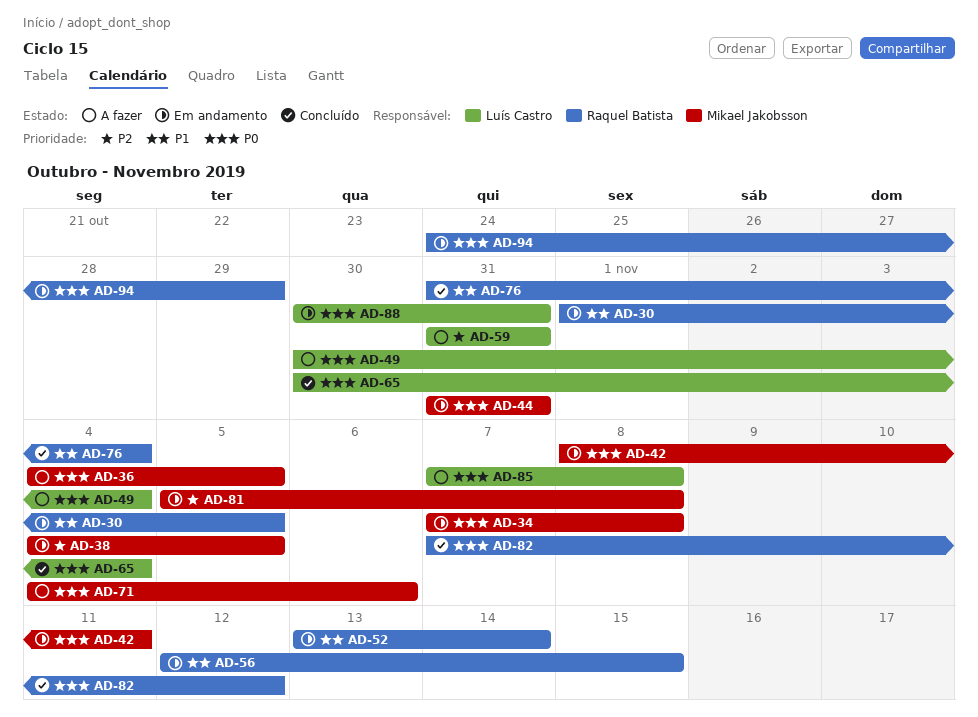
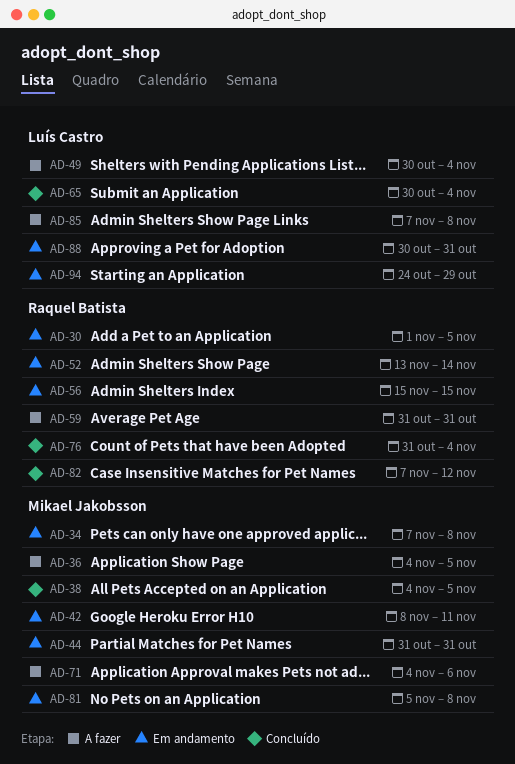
AD-38, status: Em andamento -> Concluído
AD-56, start: Nov 12 -> Nov 15
AD-59, owner: Luís Castro -> Raquel Batista
AD-94, owner: Raquel Batista -> Luís Castro

